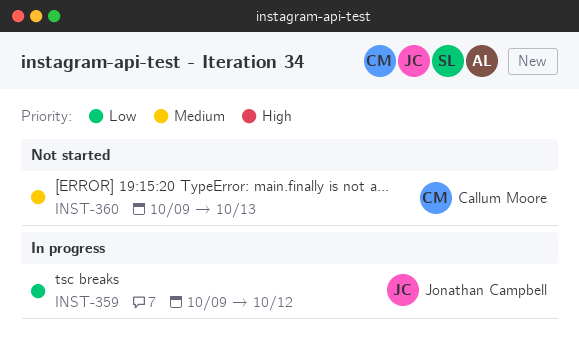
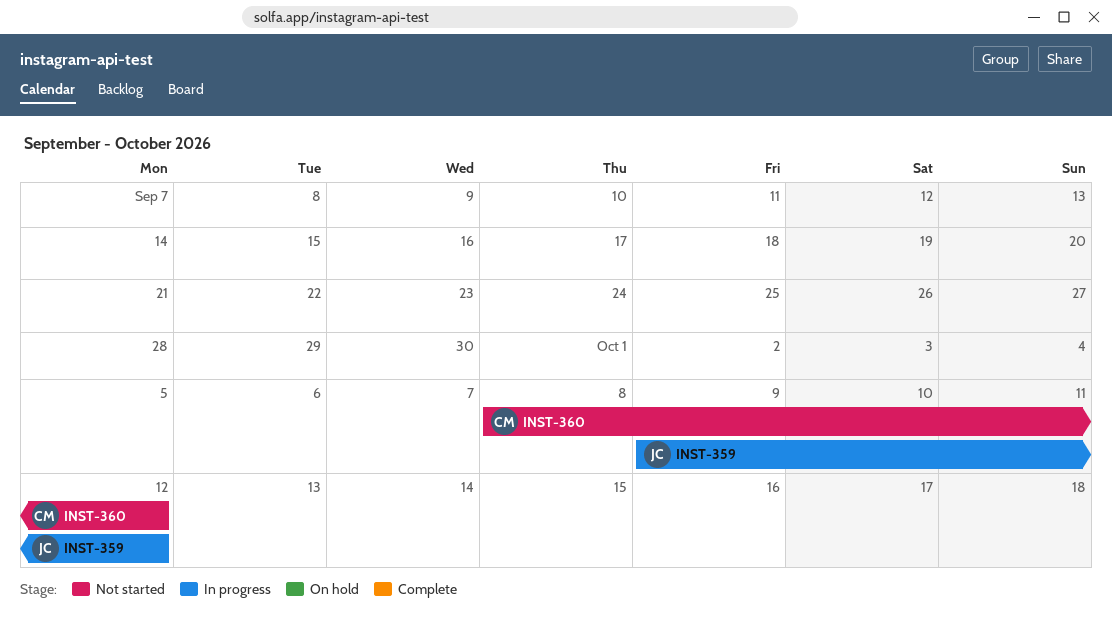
INST-360, start: Oct 9 -> Oct 8
INST-360, due: Oct 13 -> Oct 12

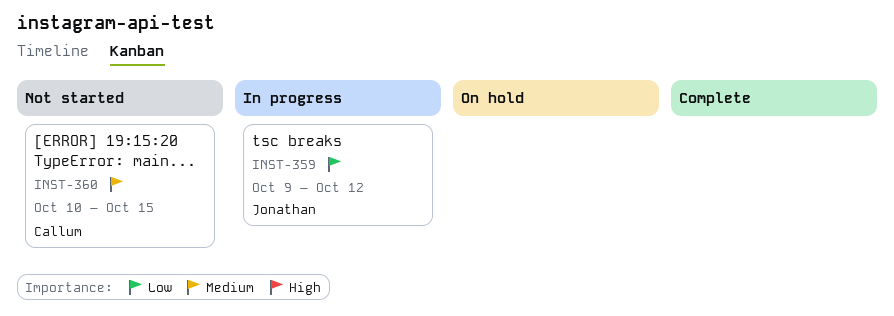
INST-360, start: Oct 8 -> Oct 10
INST-360, due: Oct 12 -> Oct 15

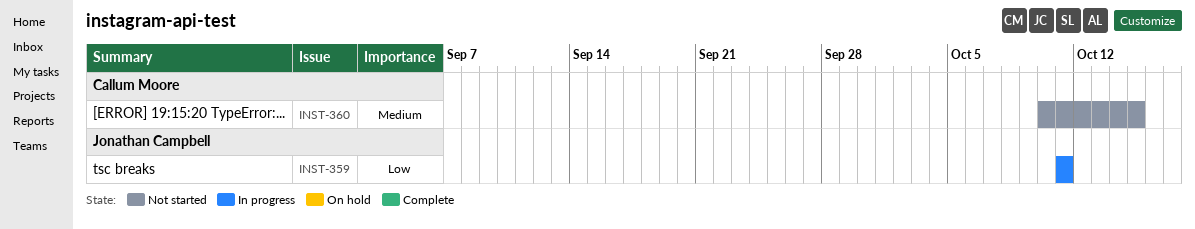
INST-359, start: Oct 9 -> Oct 11
INST-359, due: Oct 12 -> Oct 11

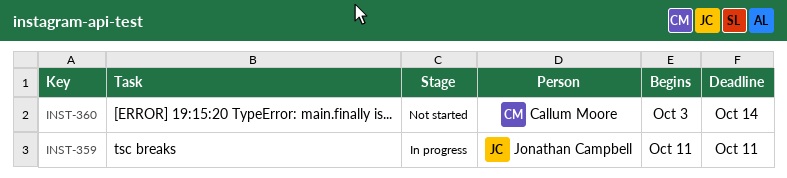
INST-360, start: Oct 10 -> Oct 3
INST-360, due: Oct 15 -> Oct 14

